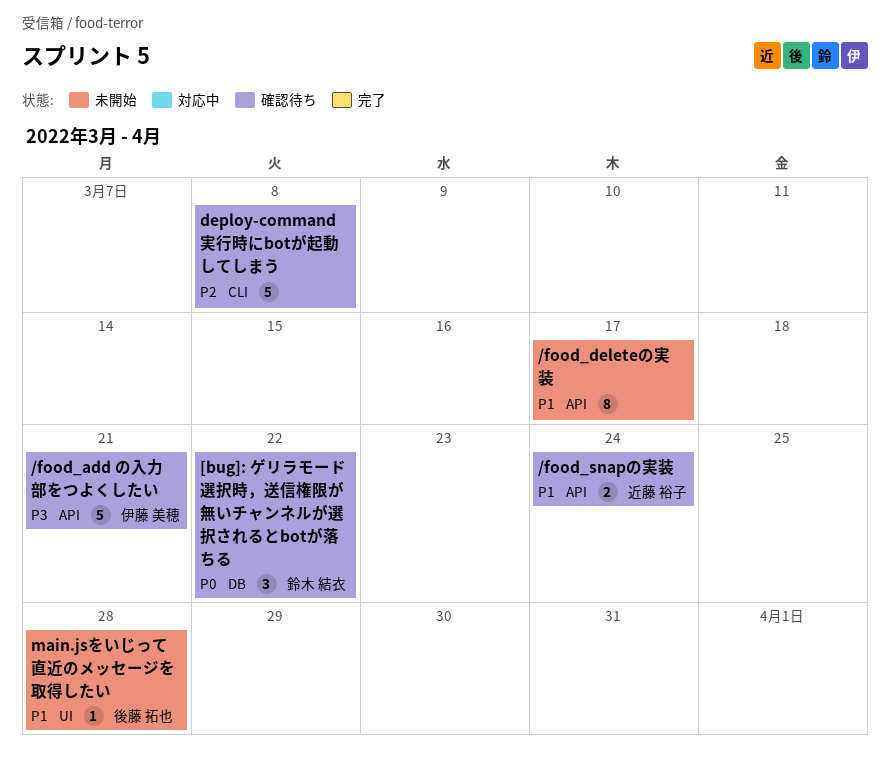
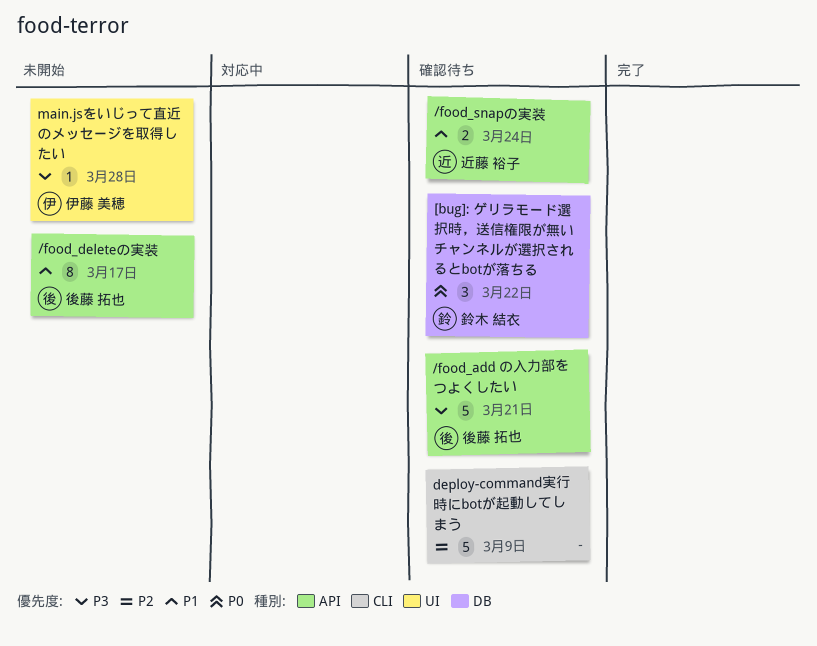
/food_add の入力部をつよくしたい, owner: 伊藤 美穂 -> 後藤 拓也
/food_deleteの実装, owner: none -> 後藤 拓也
deploy-command実行時にbotが起動してしまう, due: Mar 8 -> Mar 9
main.jsをいじって直近のメッセージを取得したい, owner: 後藤 拓也 -> 伊藤 美穂
main.jsをいじって直近のメッセージを取得したい, priority: P1 -> P3

